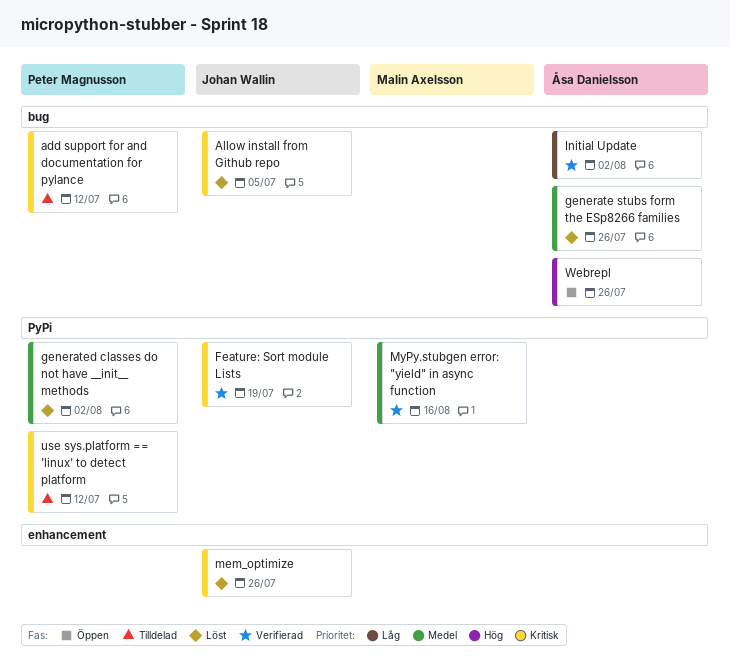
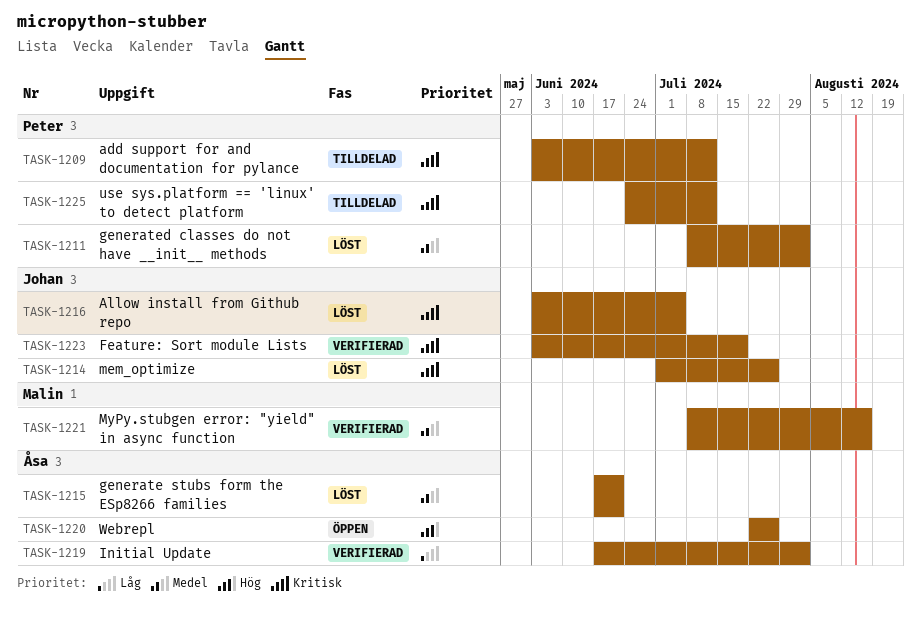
generate stubs form the ESp8266 families, due: Jul 26 -> Jun 21

